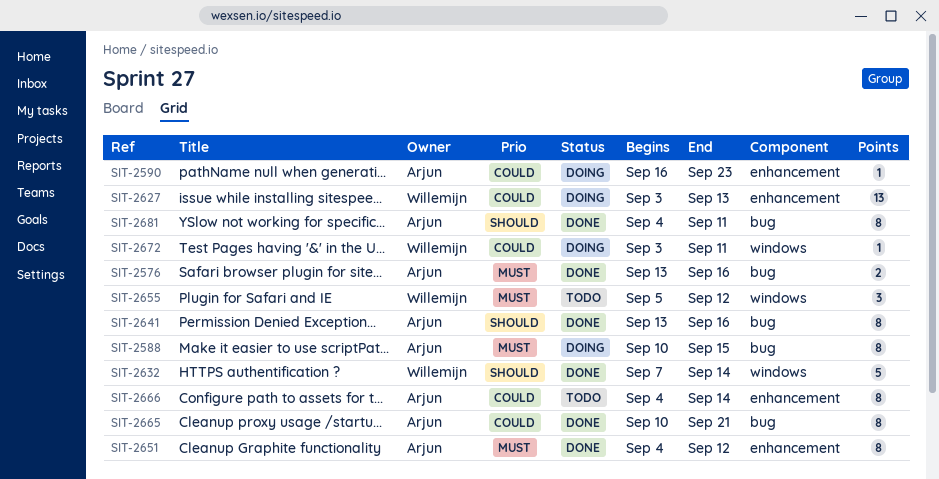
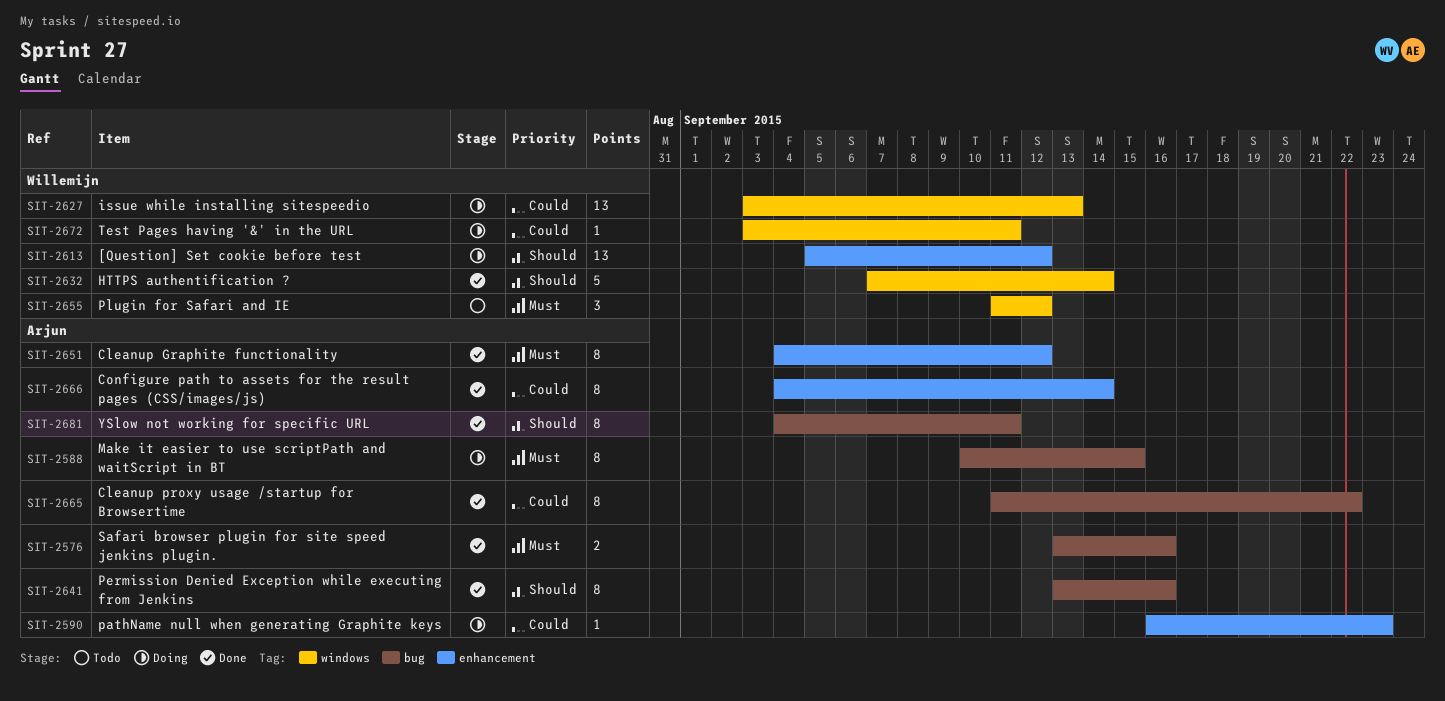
SIT-2613: none -> present
SIT-2627, label: enhancement -> windows
SIT-2655, start: Sep 5 -> Sep 11
SIT-2665, start: Sep 10 -> Sep 11
SIT-2665, due: Sep 21 -> Sep 22
SIT-2666, status: Todo -> Done

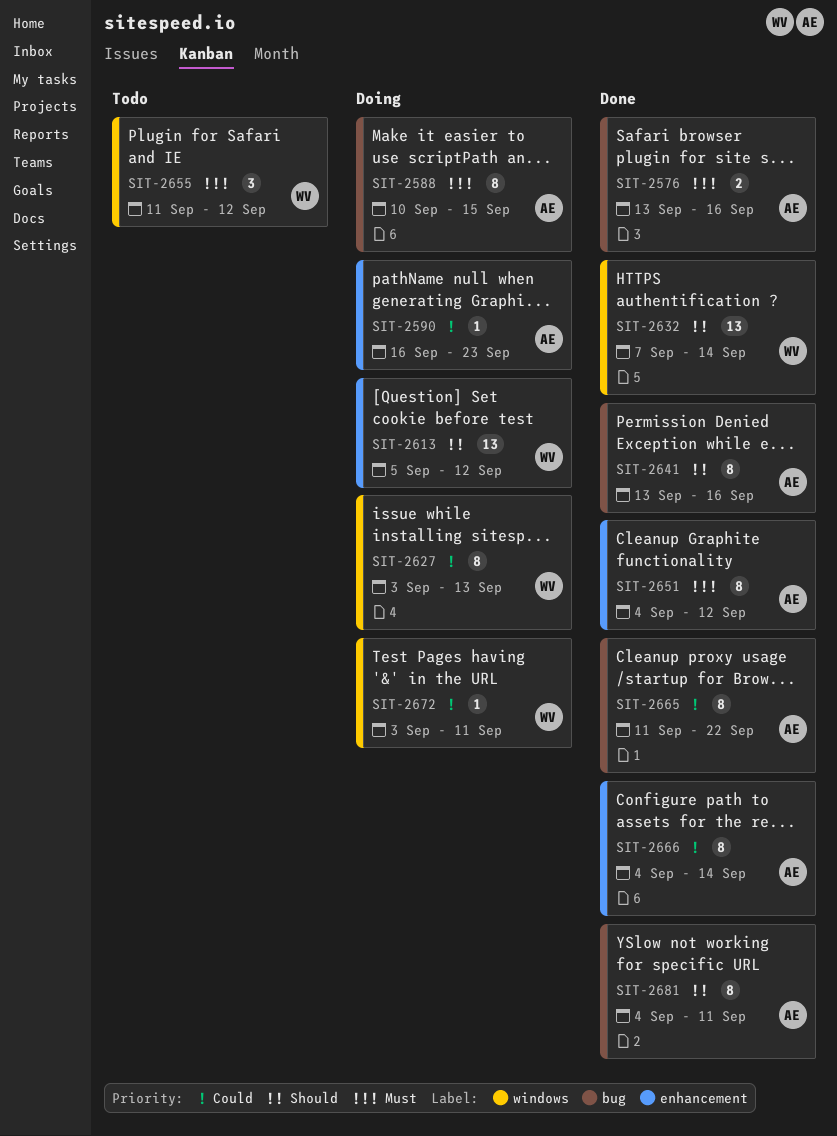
SIT-2627, estimate: 13 -> 8
SIT-2632, estimate: 5 -> 13

